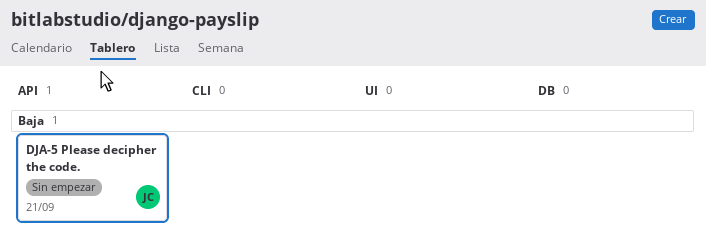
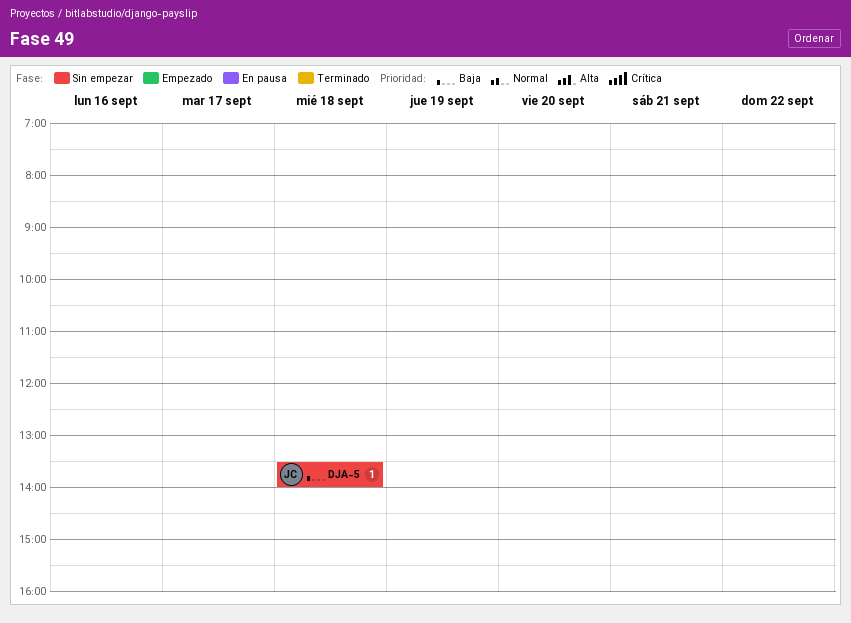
DJA-5, day: Sep 21 -> Sep 18

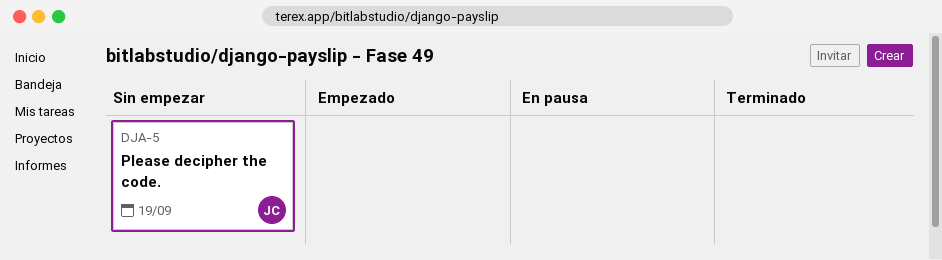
DJA-5, day: Sep 18 -> Sep 19

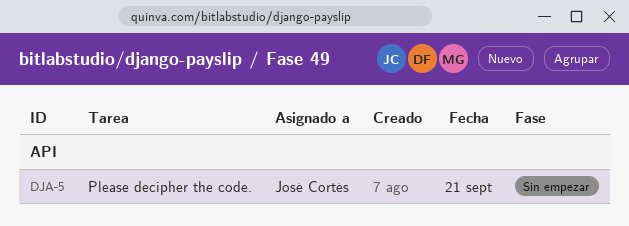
DJA-5, day: Sep 19 -> Sep 21

